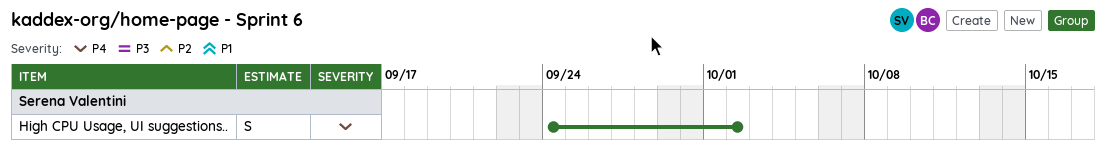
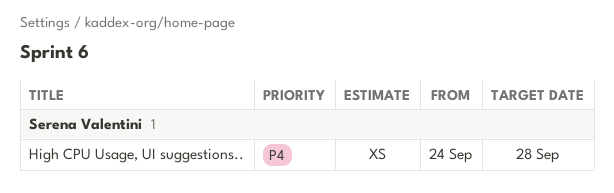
High CPU Usage, UI suggestions.., estimate: S -> XS
High CPU Usage, UI suggestions.., due: Oct 2 -> Sep 28

